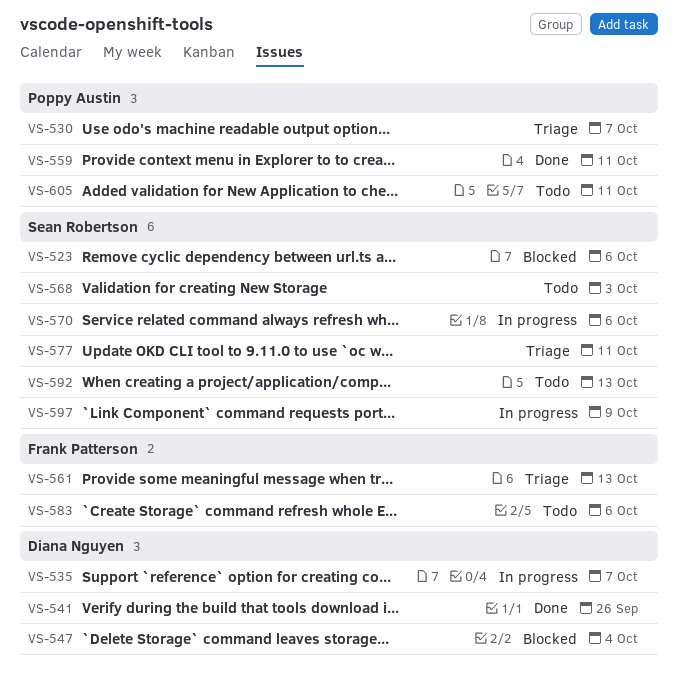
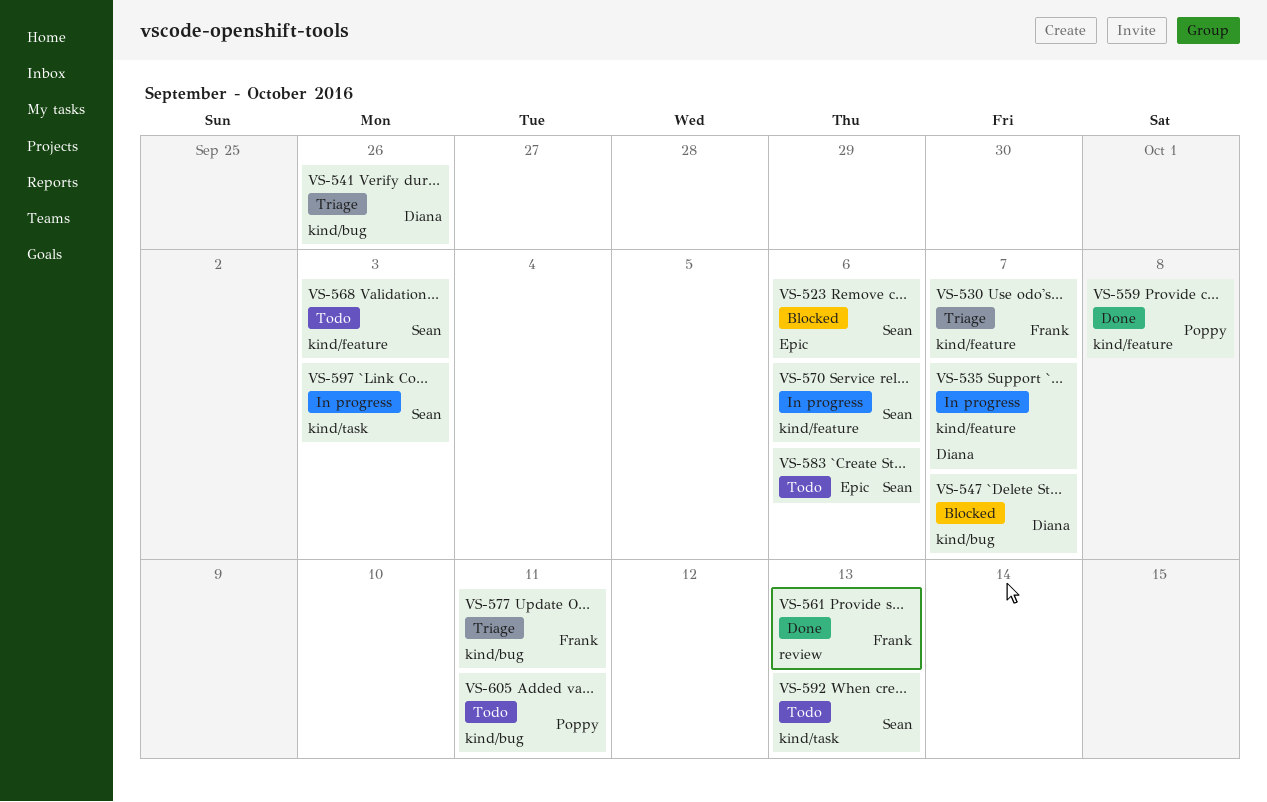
VS-530, owner: Poppy Austin -> Frank Patterson
VS-541, status: Done -> Triage
VS-547, due: Oct 4 -> Oct 7
VS-559, due: Oct 11 -> Oct 8
VS-561, status: Triage -> Done
VS-577, owner: Sean Robertson -> Frank Patterson
VS-583, owner: Frank Patterson -> Sean Robertson
VS-597, due: Oct 9 -> Oct 3

